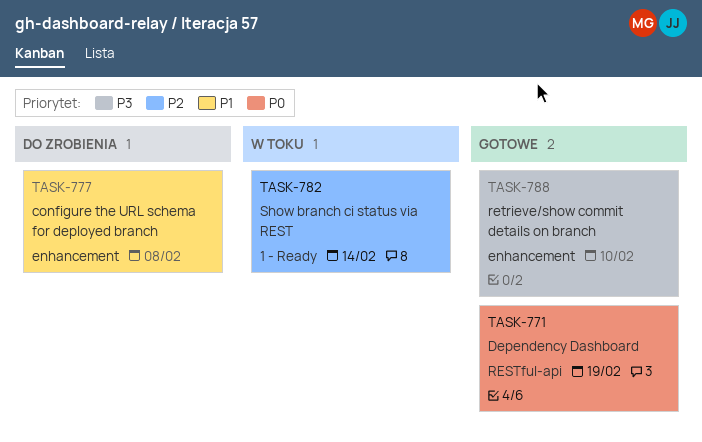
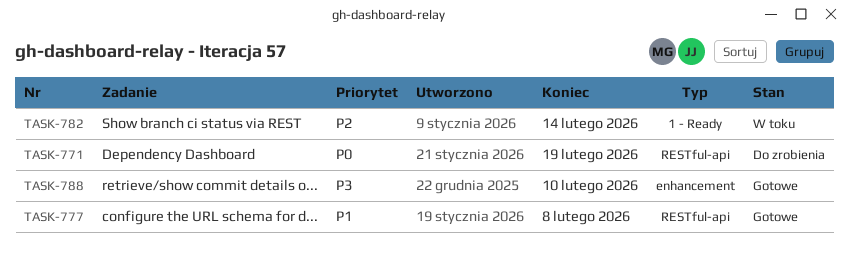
TASK-771, status: Gotowe -> Do zrobienia
TASK-777, status: Do zrobienia -> Gotowe
TASK-777, label: enhancement -> RESTful-api

